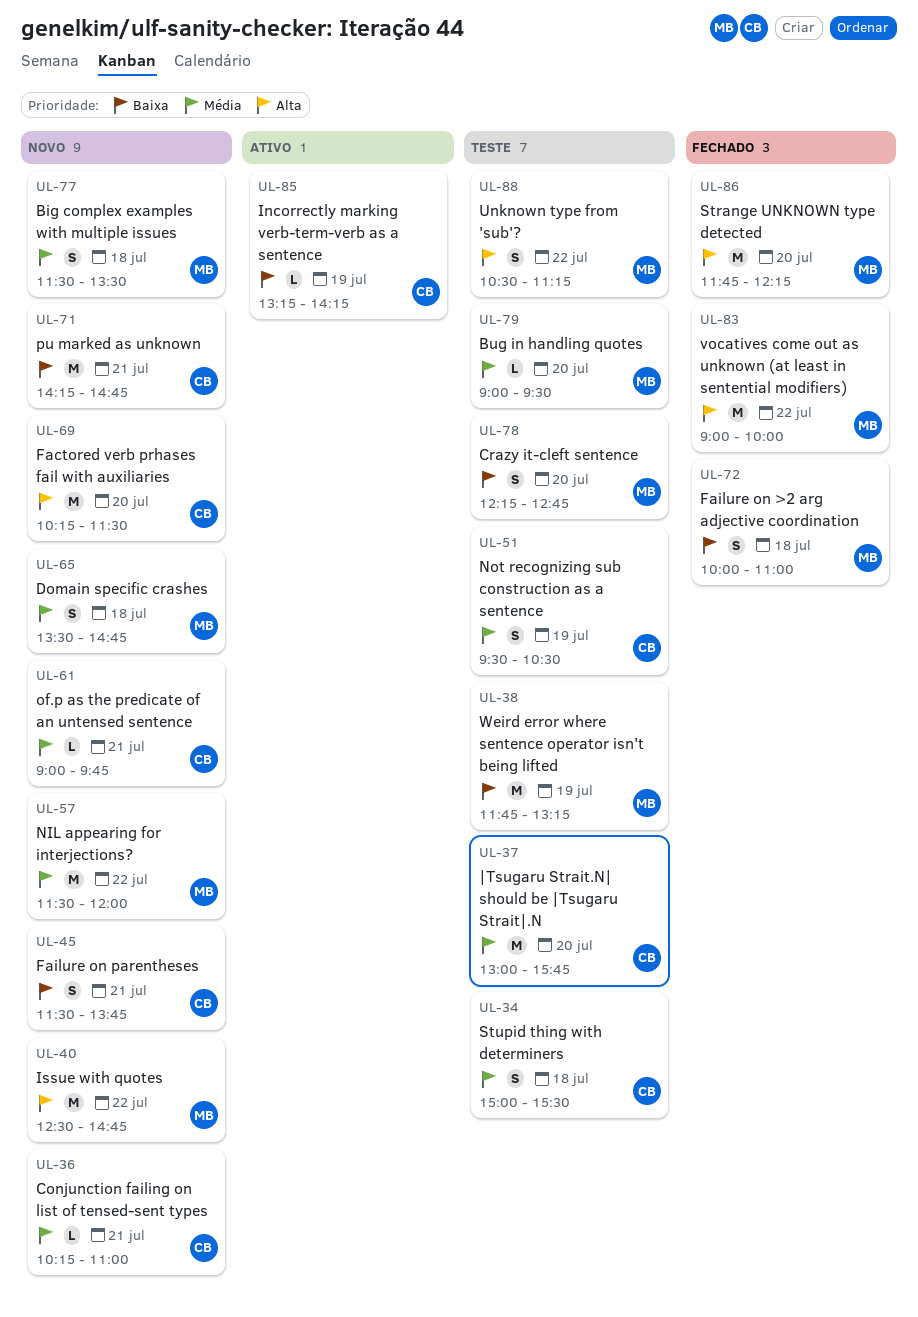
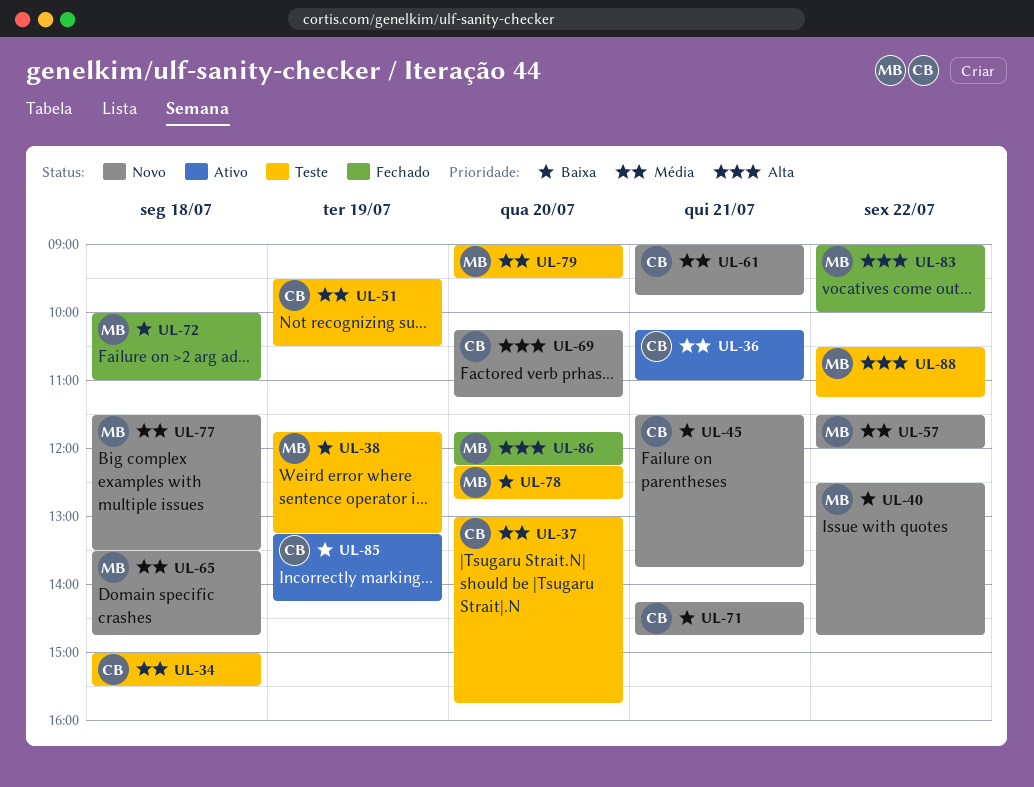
UL-36, status: Novo -> Ativo
UL-40, priority: Alta -> Baixa
UL-69, ends: 11:30 -> 11:15

